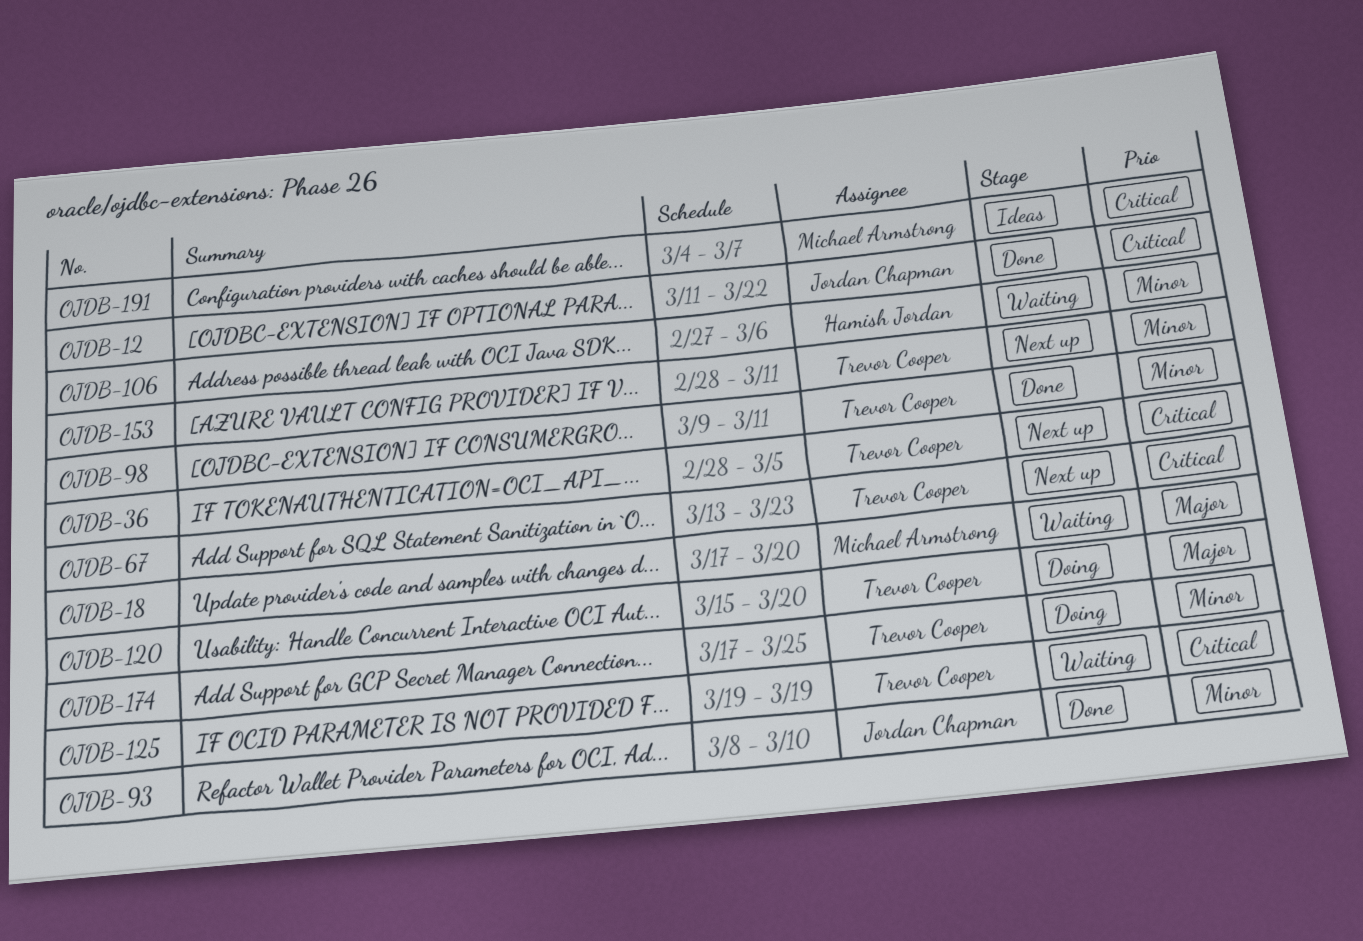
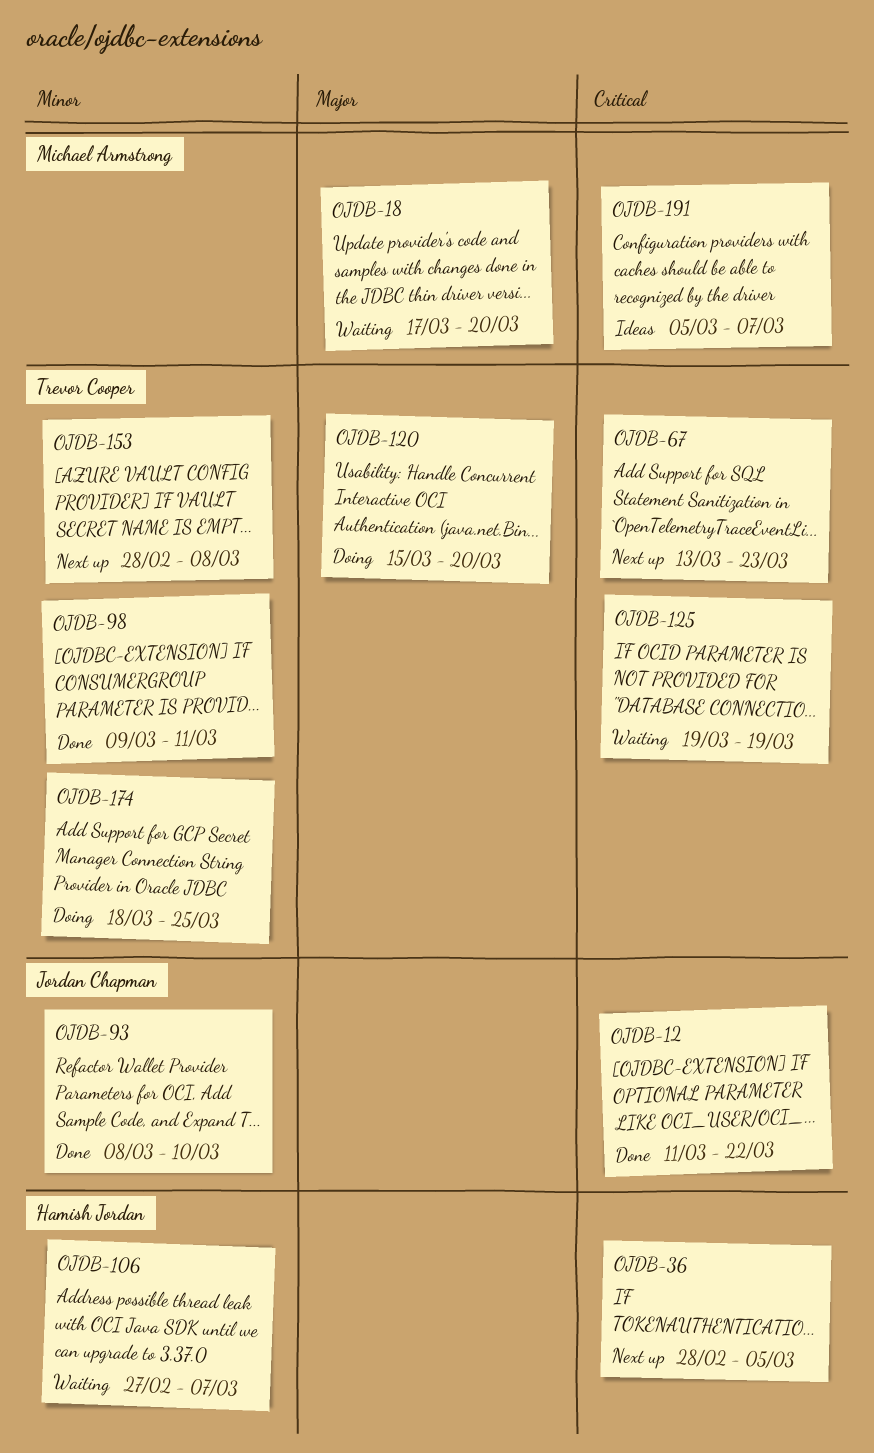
OJDB-36, owner: Trevor Cooper -> Hamish Jordan
OJDB-106, due: Mar 6 -> Mar 7
OJDB-153, due: Mar 11 -> Mar 8
OJDB-174, start: Mar 17 -> Mar 18
OJDB-191, start: Mar 4 -> Mar 5

